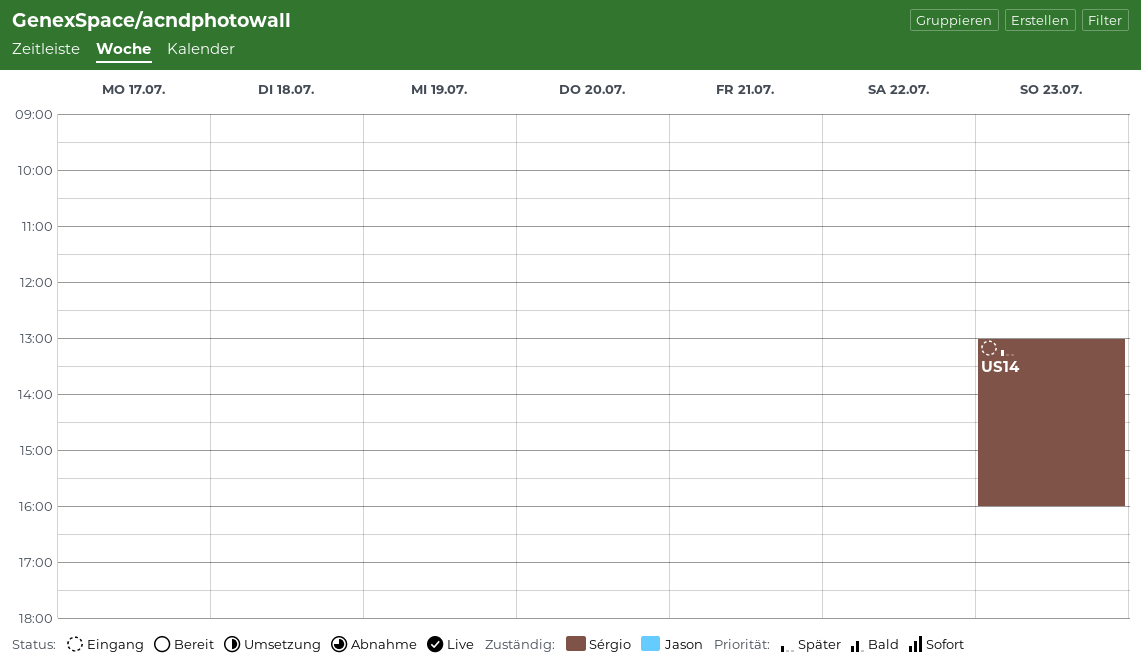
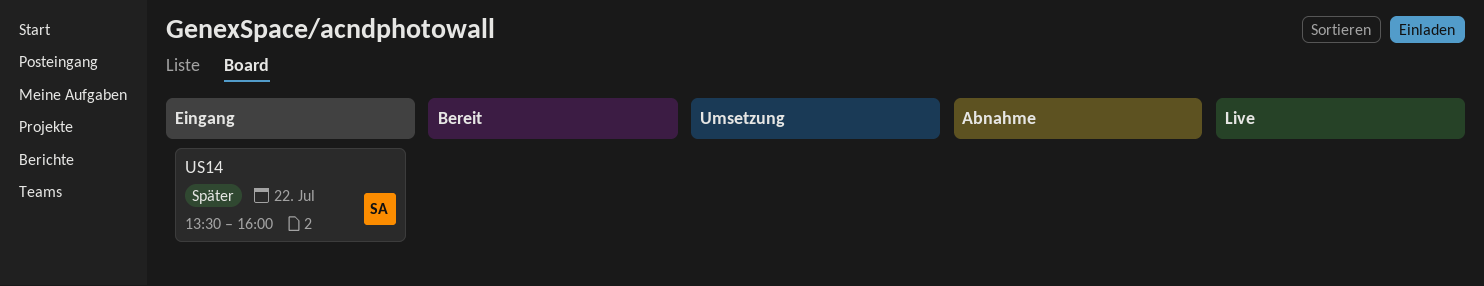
US14, day: Jul 23 -> Jul 22
US14, begins: 13:00 -> 13:30

